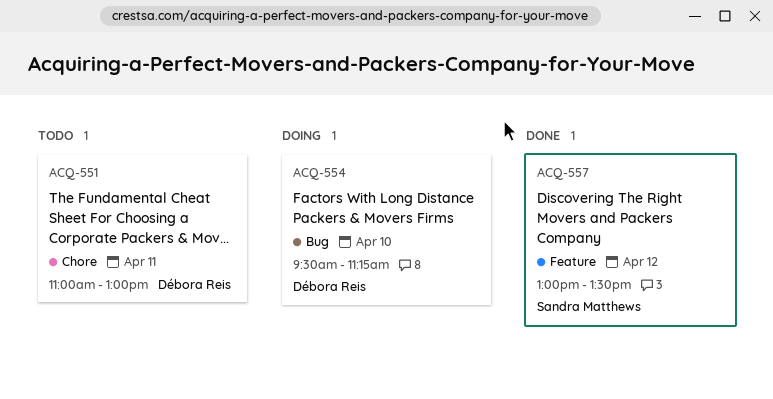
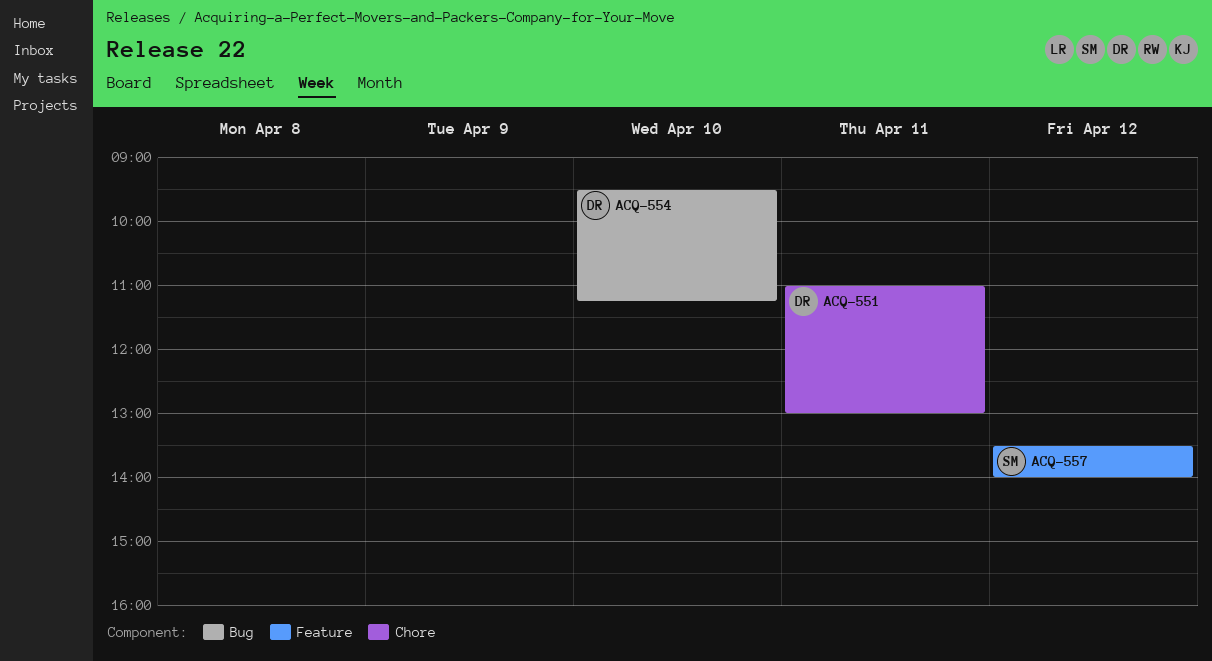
ACQ-557, begins: 13:00 -> 13:30
ACQ-557, ends: 13:30 -> 14:00

